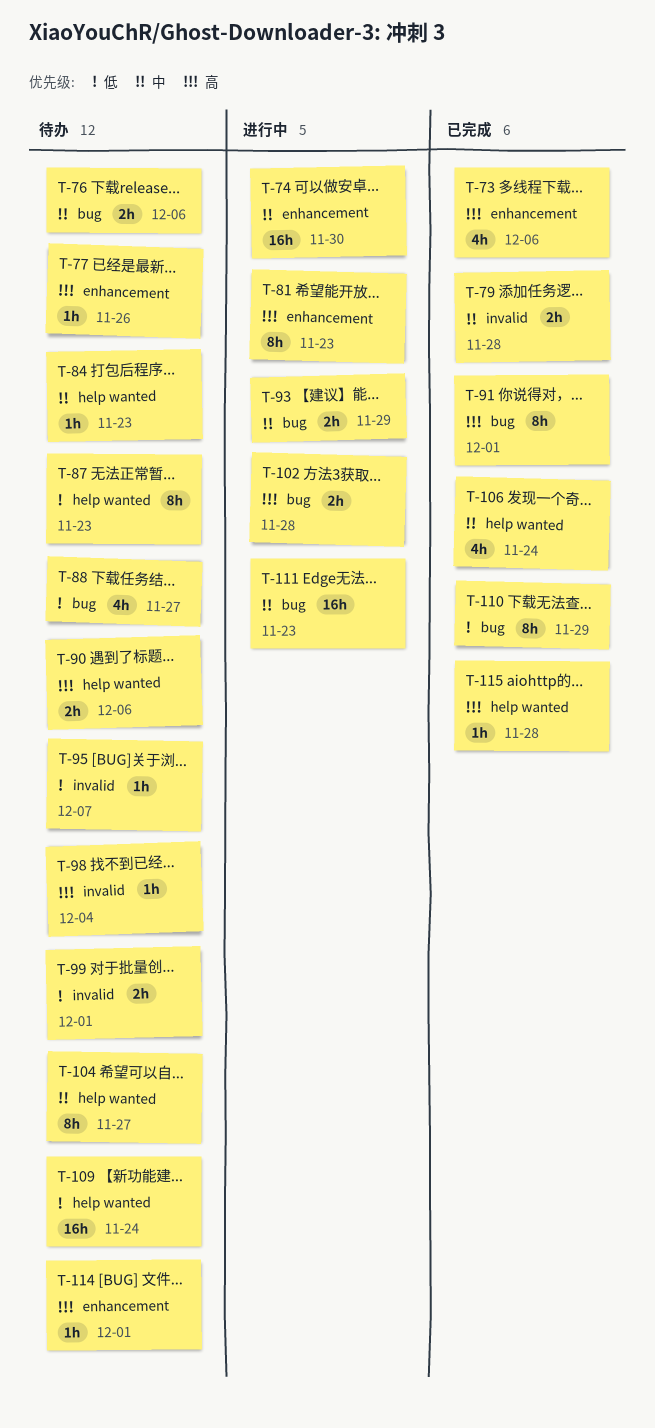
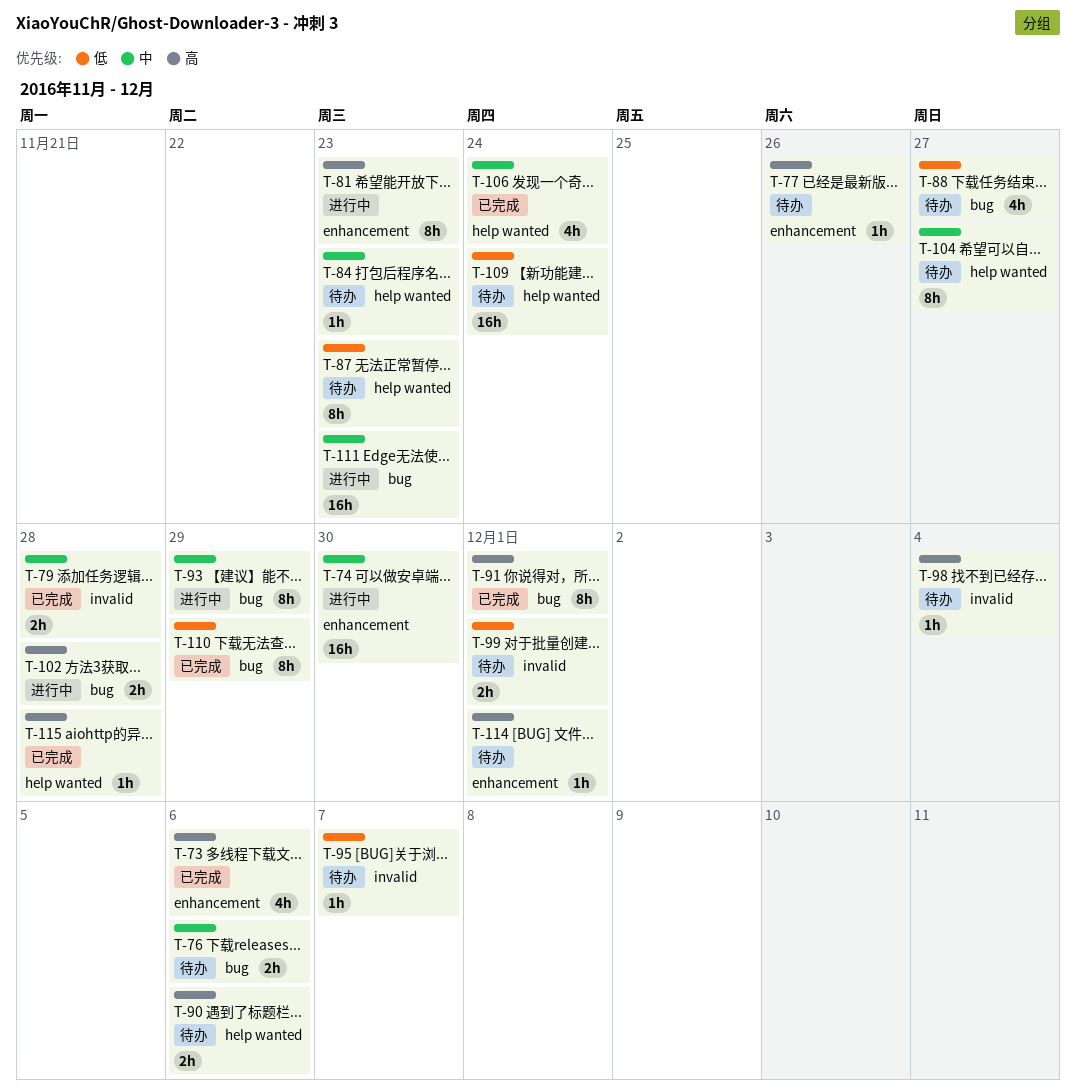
T-93, estimate: 2h -> 8h

